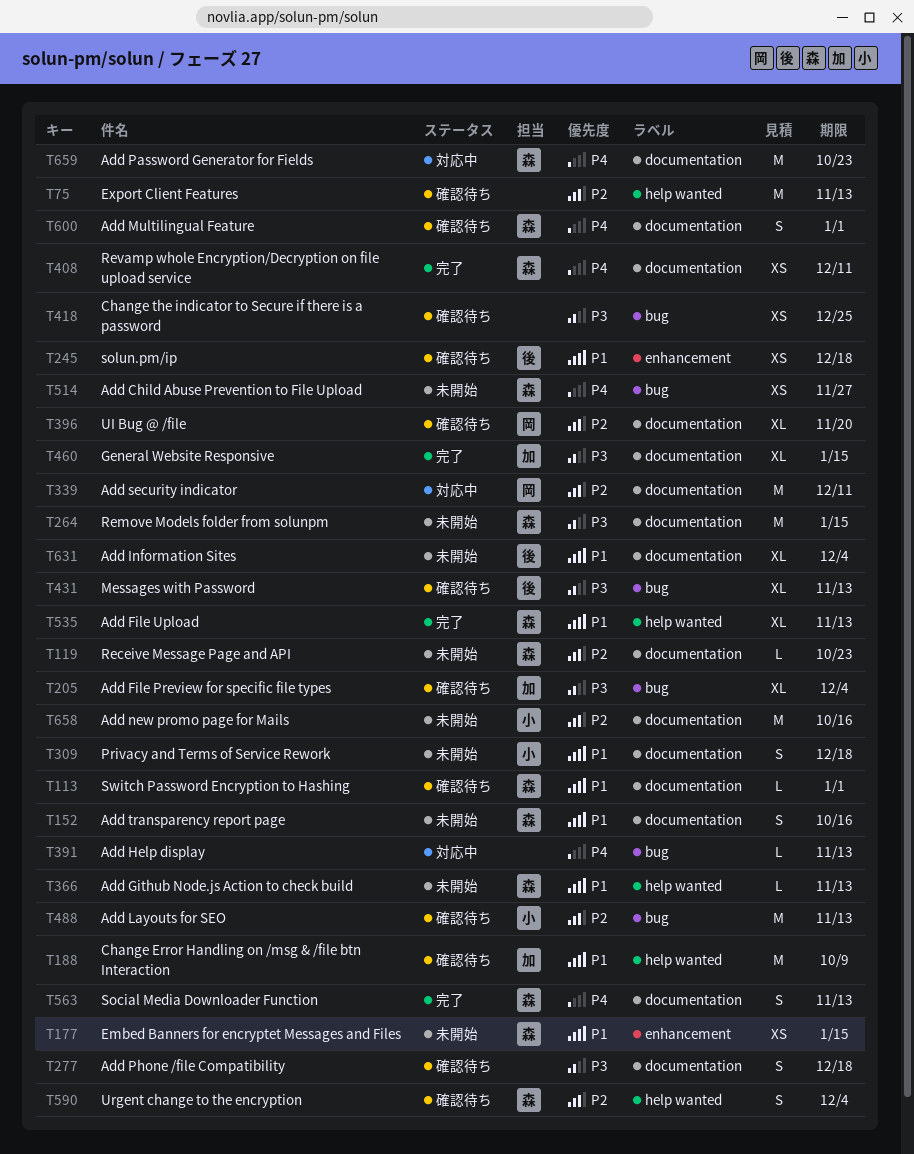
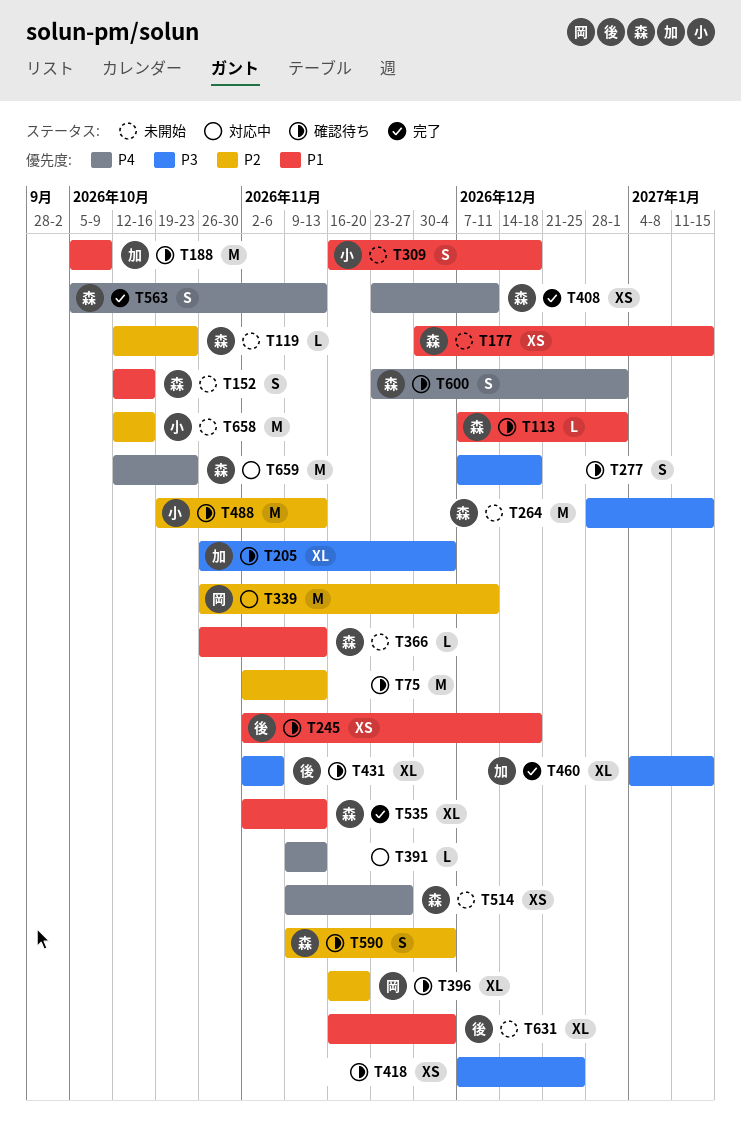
T431, due: Nov 13 -> Nov 6

